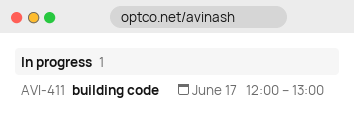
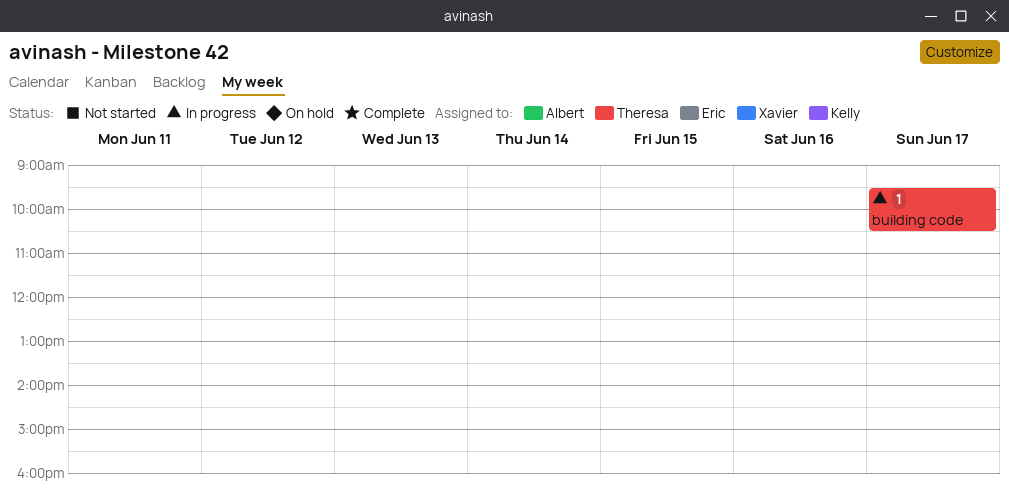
building code, begins: 12:00 -> 09:30
building code, ends: 13:00 -> 10:30

